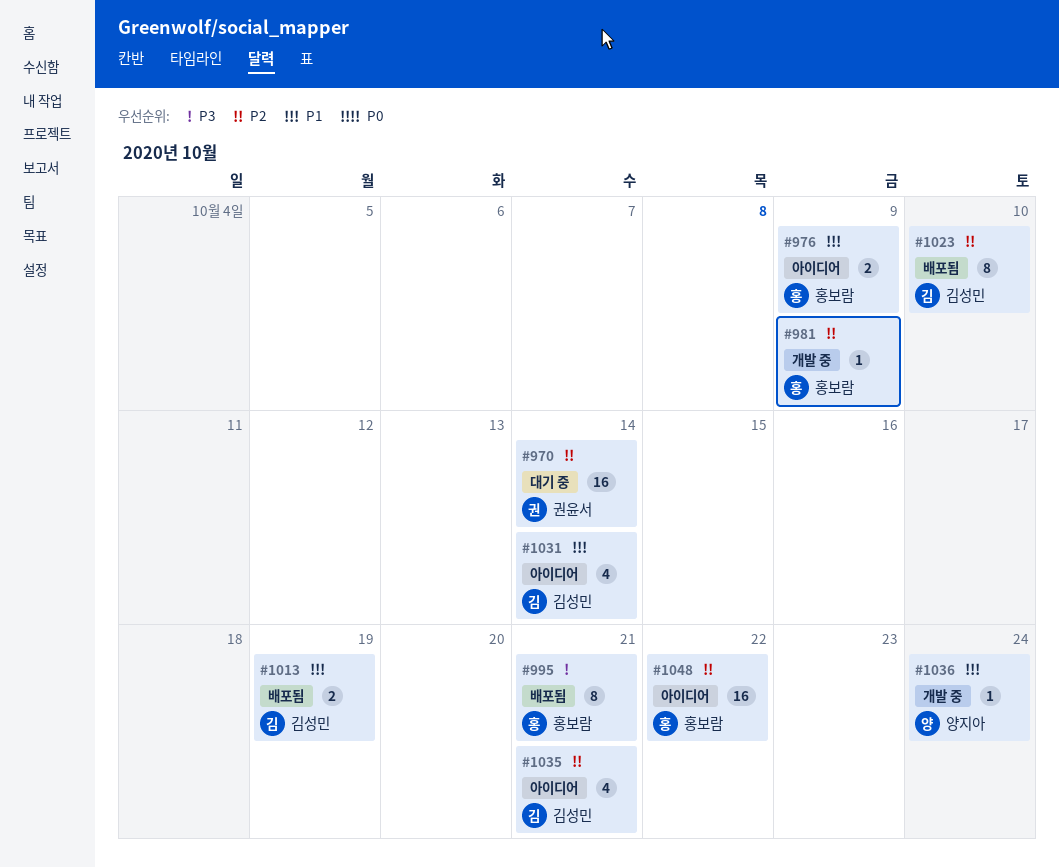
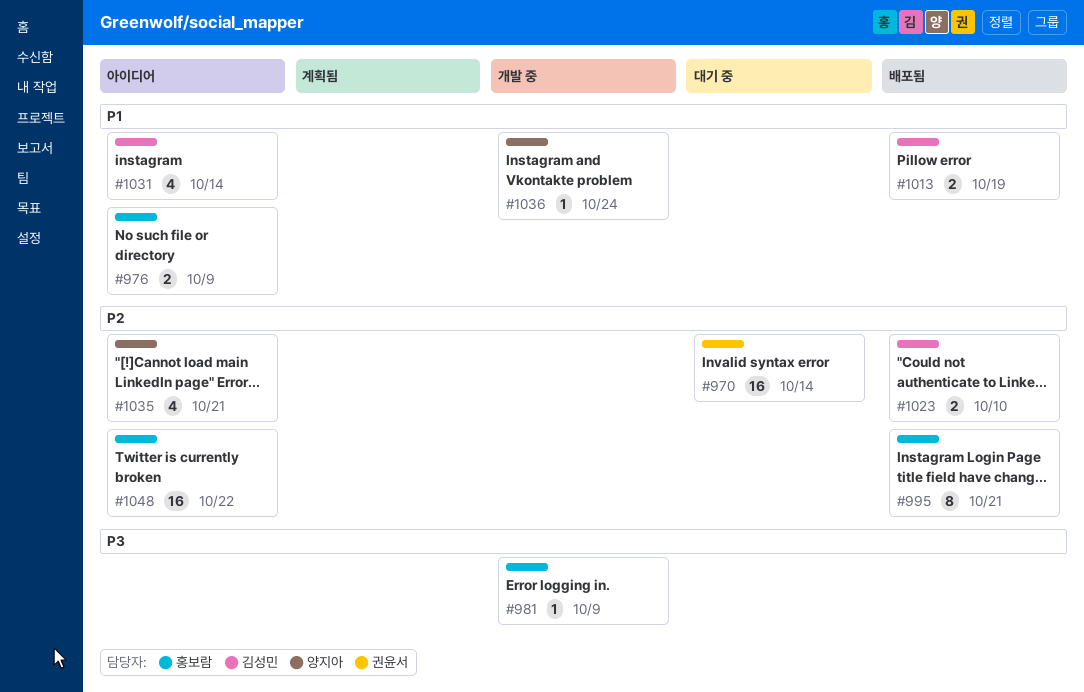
#981, priority: P2 -> P3
#995, priority: P3 -> P2
#1023, estimate: 8 -> 2
#1035, owner: 김성민 -> 양지아

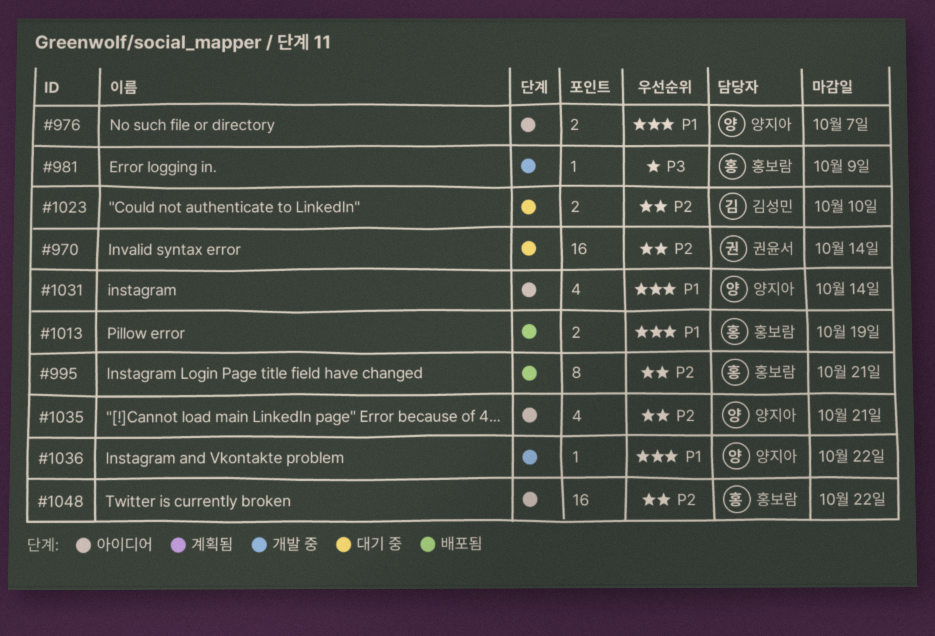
#976, owner: 홍보람 -> 양지아
#976, due: Oct 9 -> Oct 7
#1013, owner: 김성민 -> 홍보람
#1023, status: 배포됨 -> 대기 중
#1031, owner: 김성민 -> 양지아
#1036, due: Oct 24 -> Oct 22

